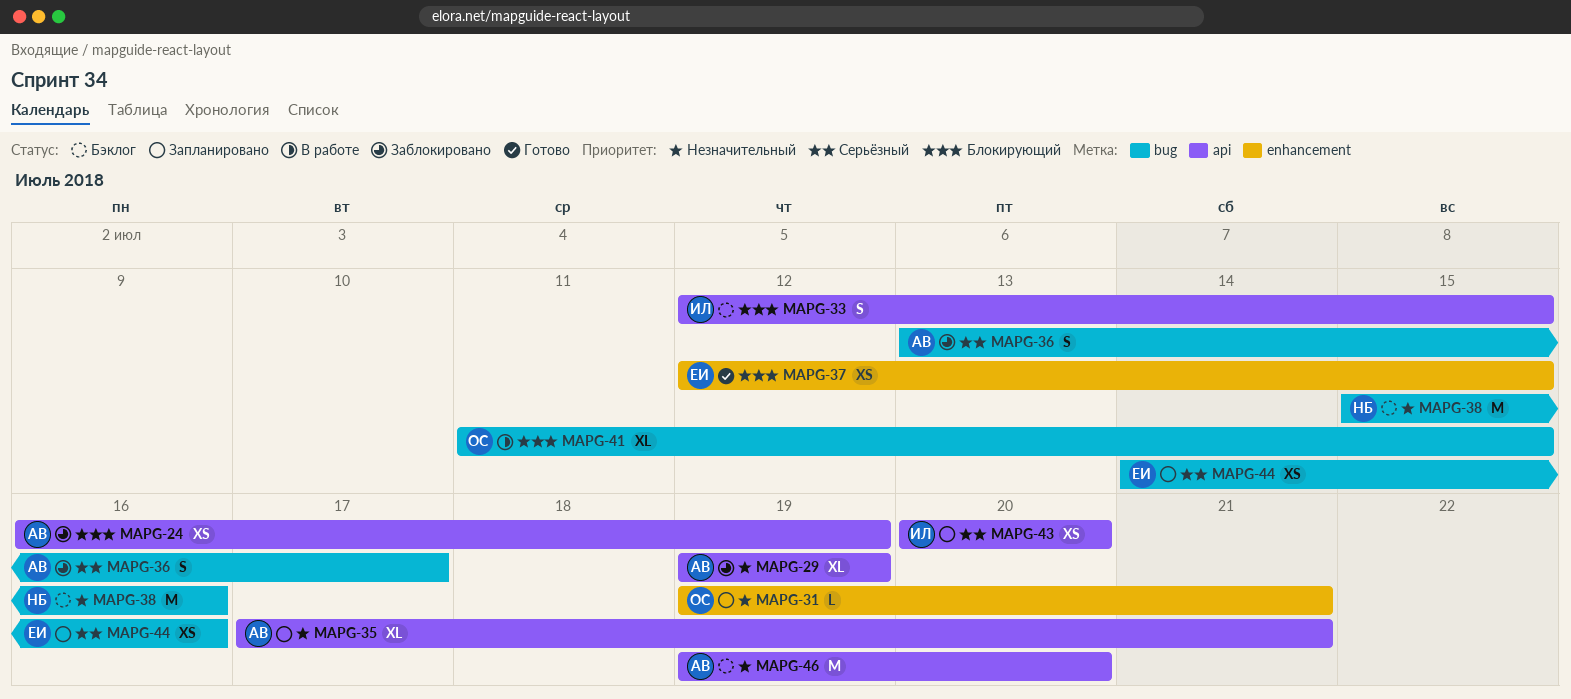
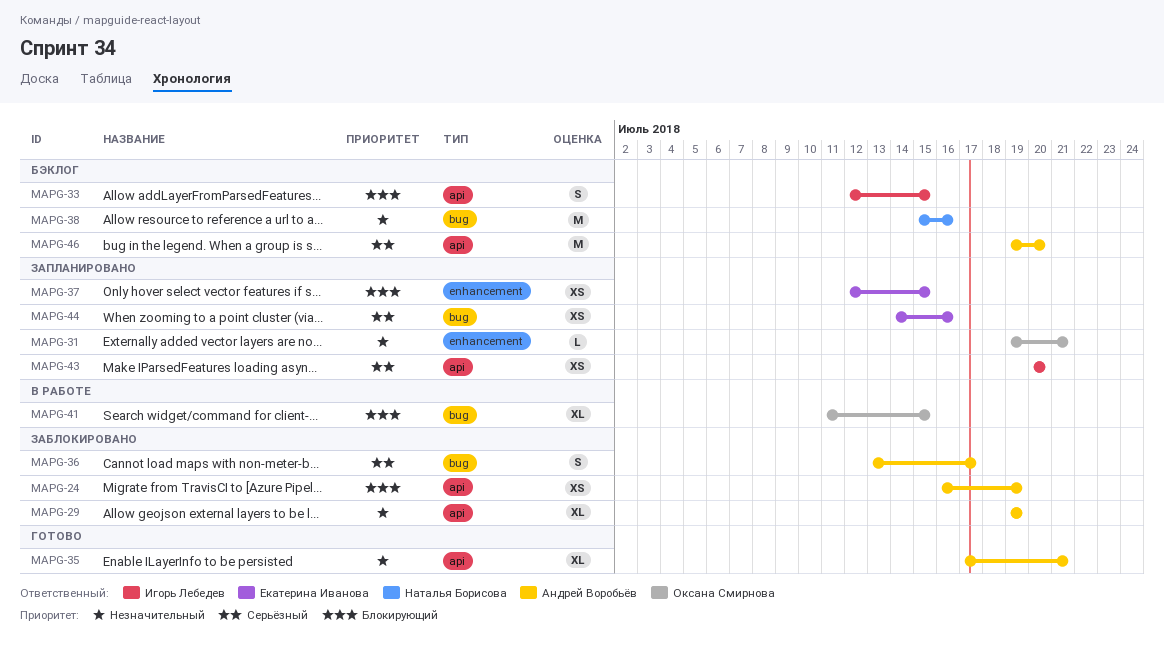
MAPG-35, status: Запланировано -> Готово
MAPG-37, status: Готово -> Запланировано
MAPG-46, priority: Незначительный -> Серьёзный

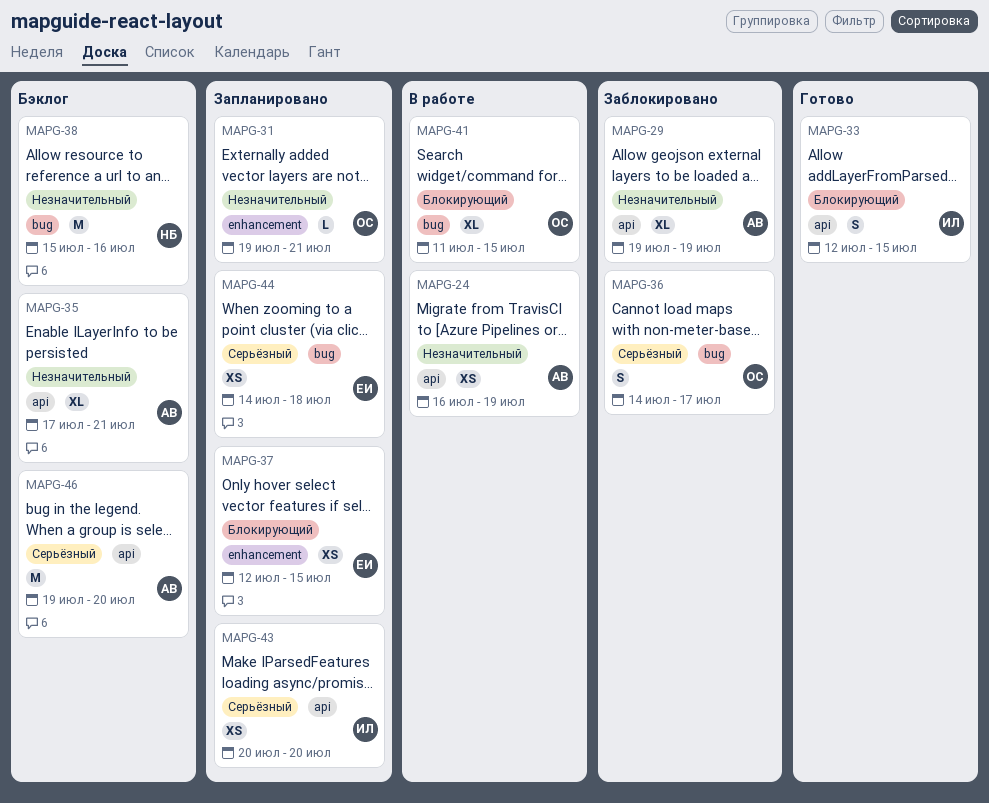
MAPG-24, status: Заблокировано -> В работе
MAPG-24, priority: Блокирующий -> Незначительный
MAPG-33, status: Бэклог -> Готово
MAPG-35, status: Готово -> Бэклог
MAPG-36, owner: Андрей Воробьёв -> Оксана Смирнова
MAPG-36, start: Jul 13 -> Jul 14
MAPG-44, due: Jul 16 -> Jul 18

